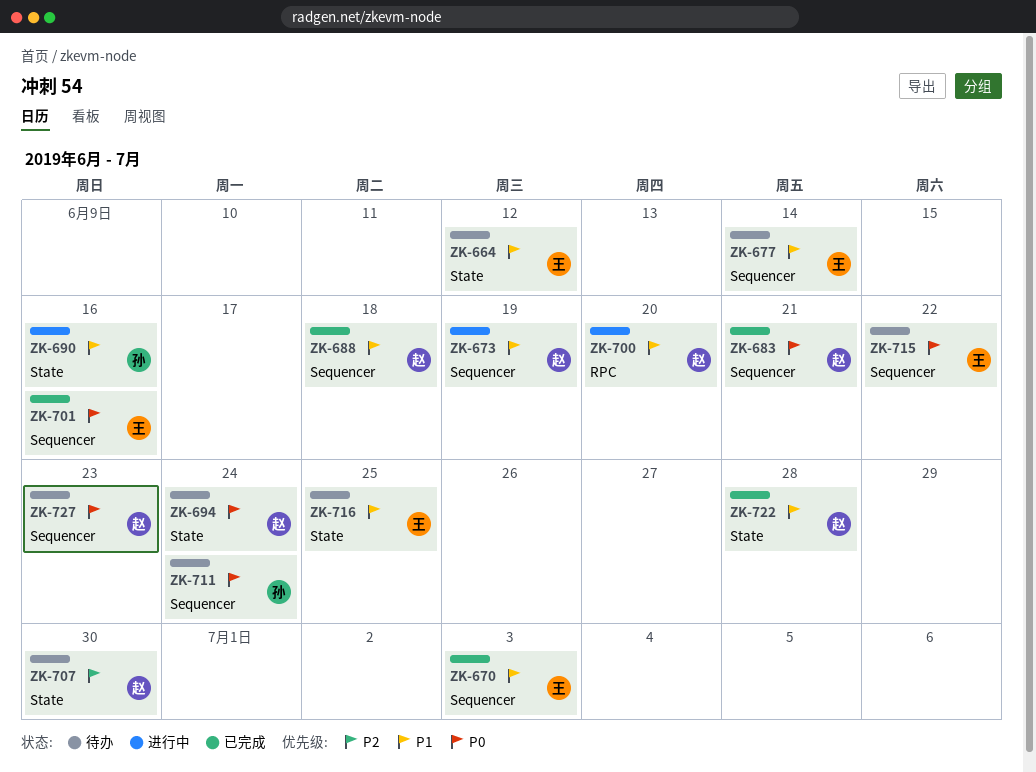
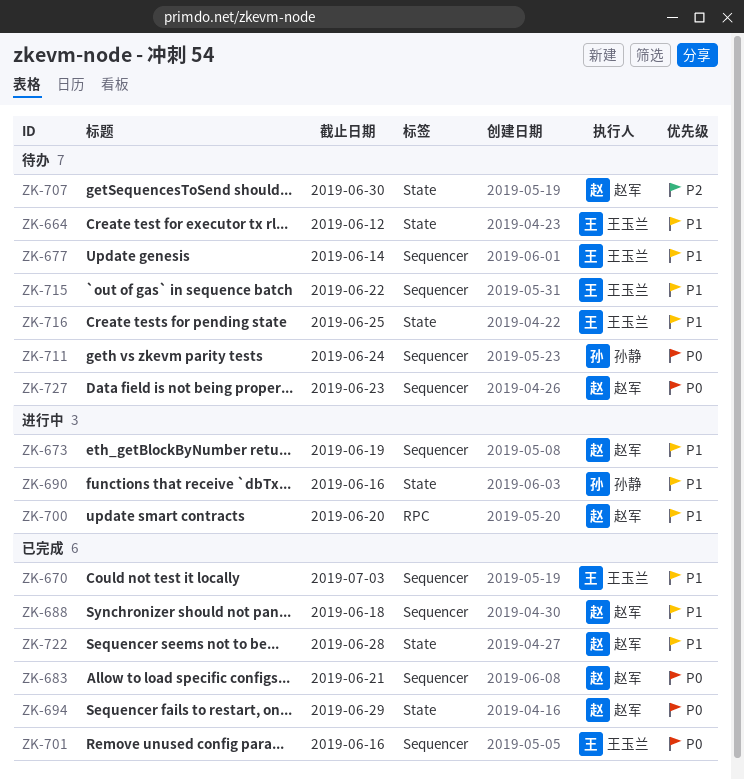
ZK-694, status: 待办 -> 已完成
ZK-694, due: Jun 24 -> Jun 29
ZK-715, priority: P0 -> P1

